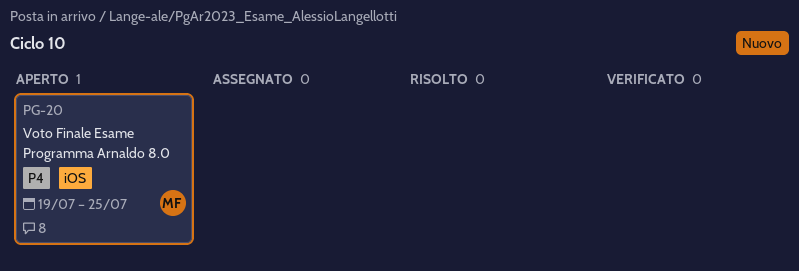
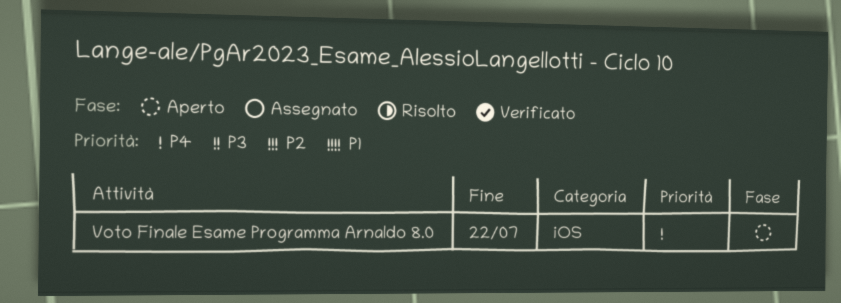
Voto Finale Esame Programma Arnaldo 8.0, due: Jul 25 -> Jul 22

